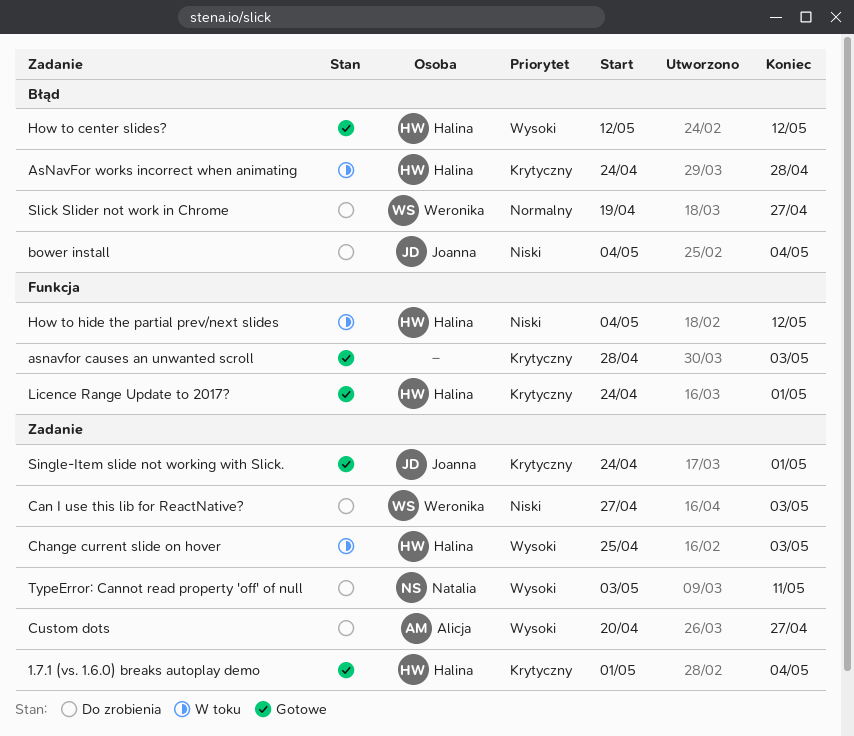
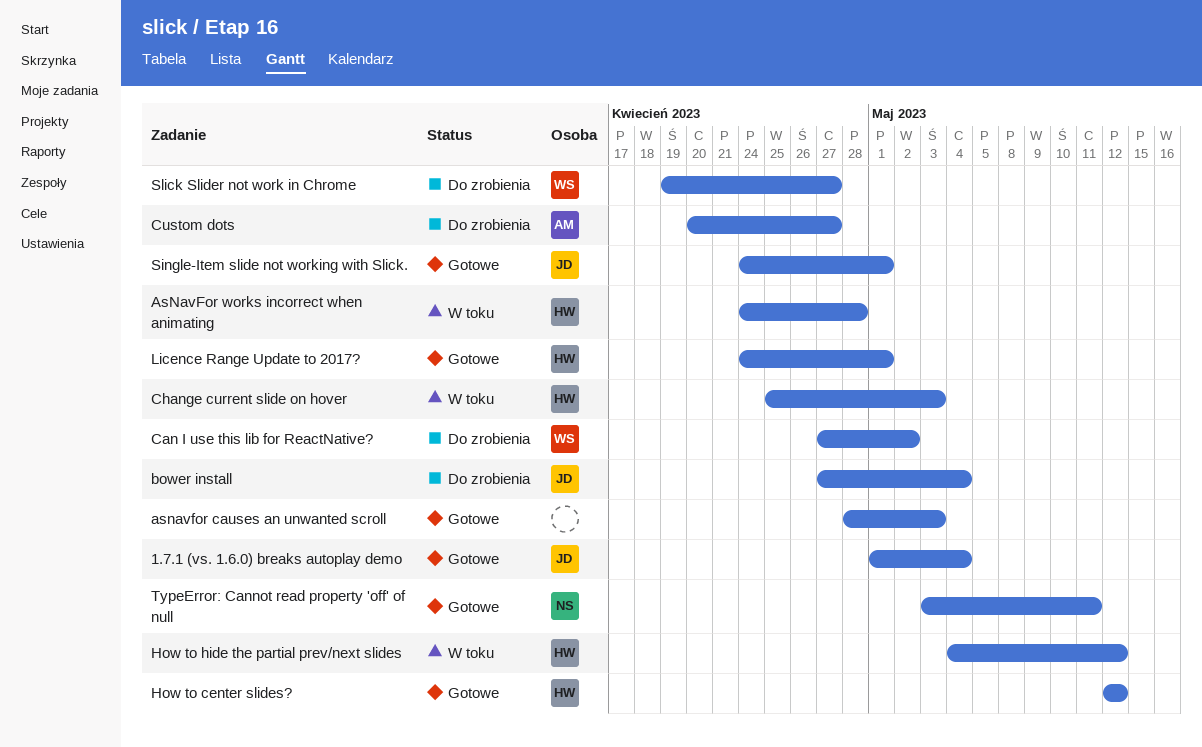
1.7.1 (vs. 1.6.0) breaks autoplay demo, owner: Halina -> Joanna
bower install, start: May 4 -> Apr 27
Can I use this lib for ReactNative?, due: May 3 -> May 2
TypeError: Cannot read property 'off' of null, status: Do zrobienia -> Gotowe

